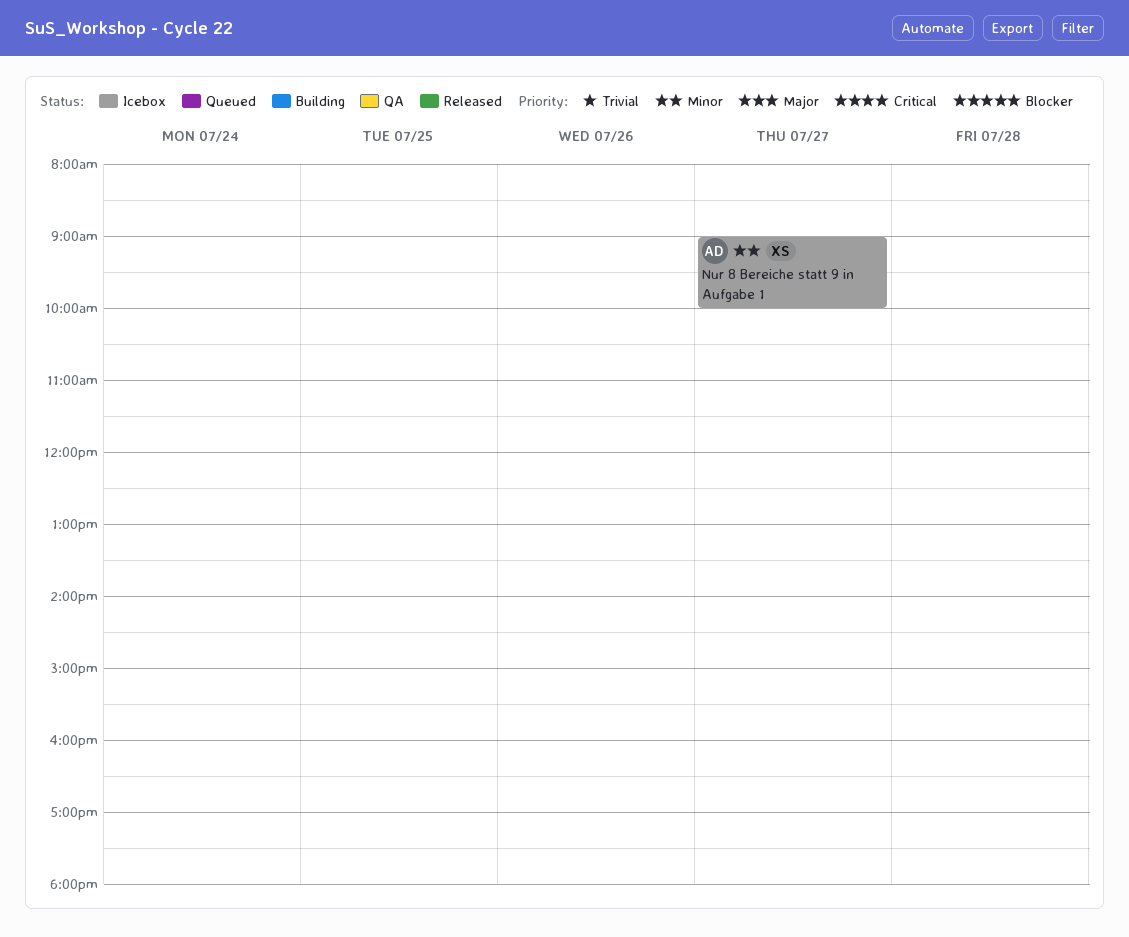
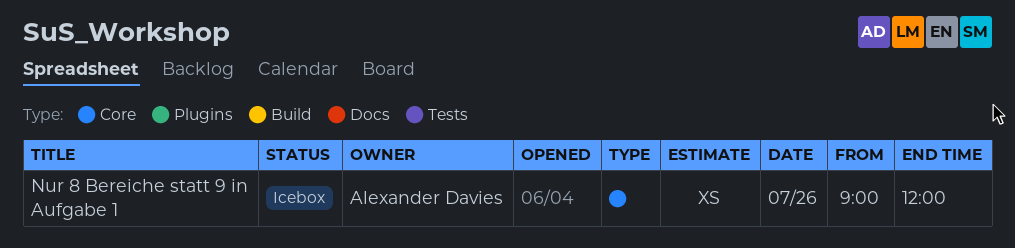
Nur 8 Bereiche statt 9 in Aufgabe 1, day: Jul 27 -> Jul 26
Nur 8 Bereiche statt 9 in Aufgabe 1, ends: 10:00 -> 12:00

